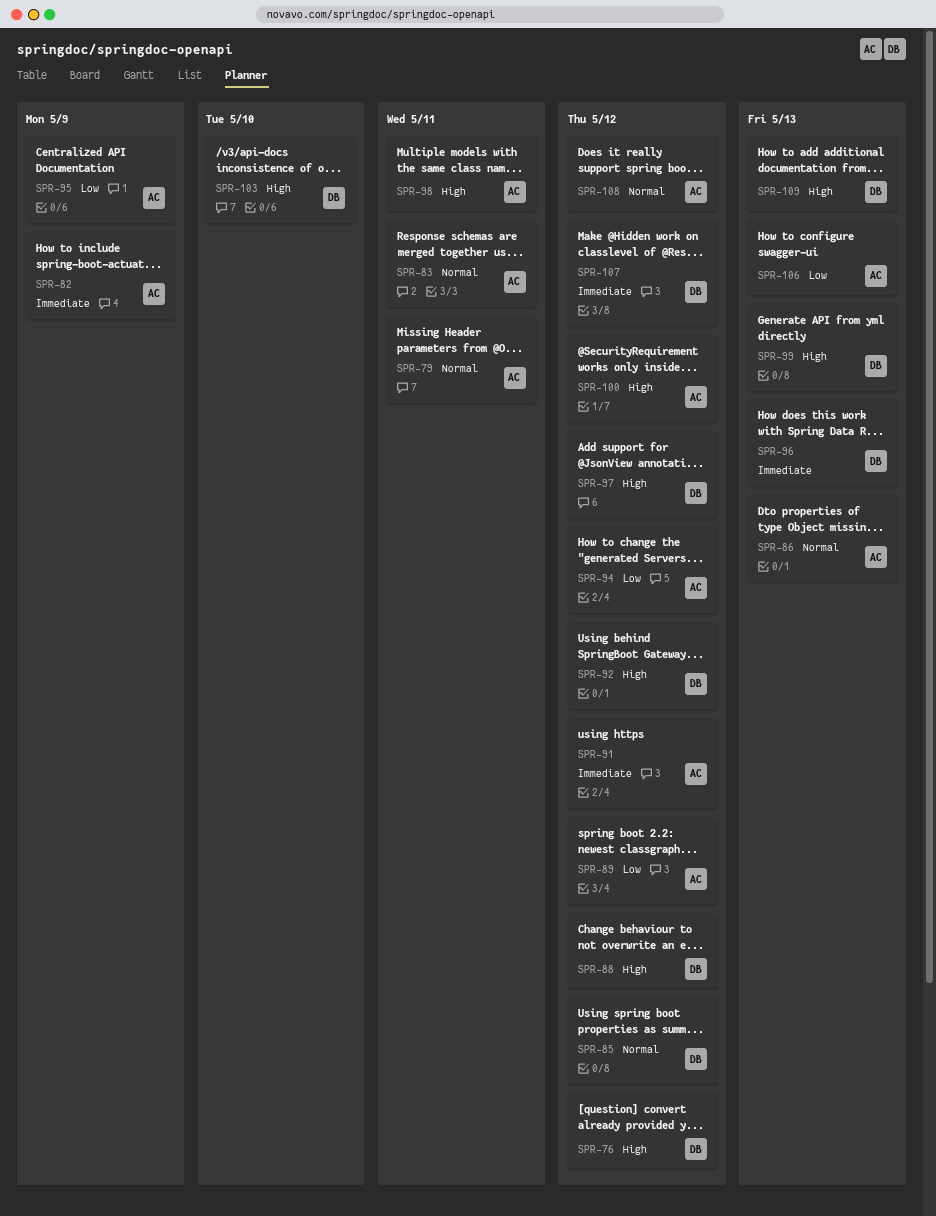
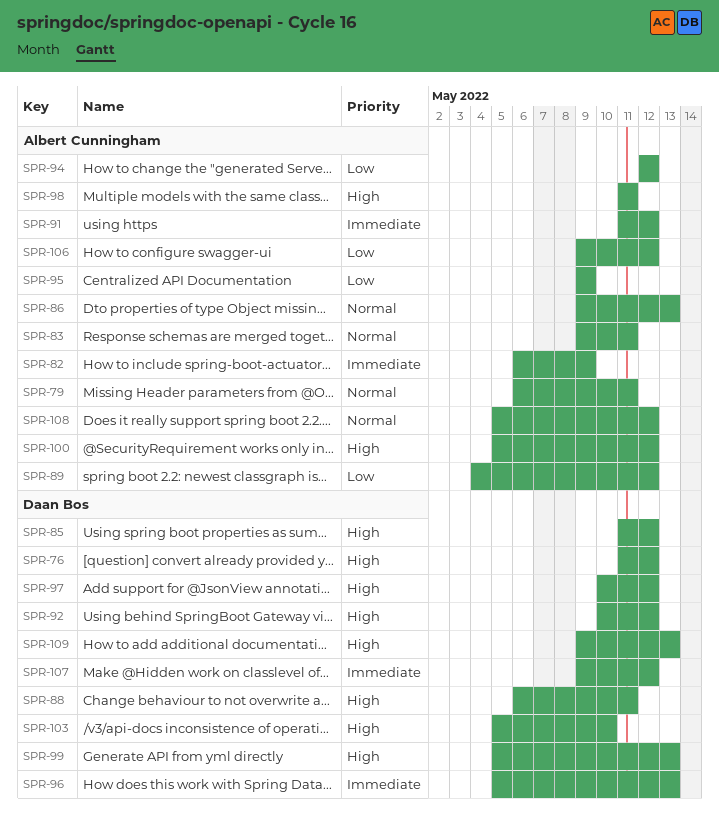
SPR-85, priority: Normal -> High
SPR-88, due: May 12 -> May 11
SPR-106, due: May 13 -> May 12

